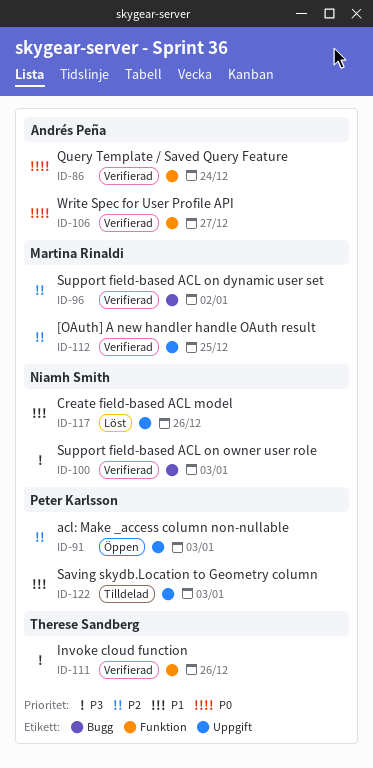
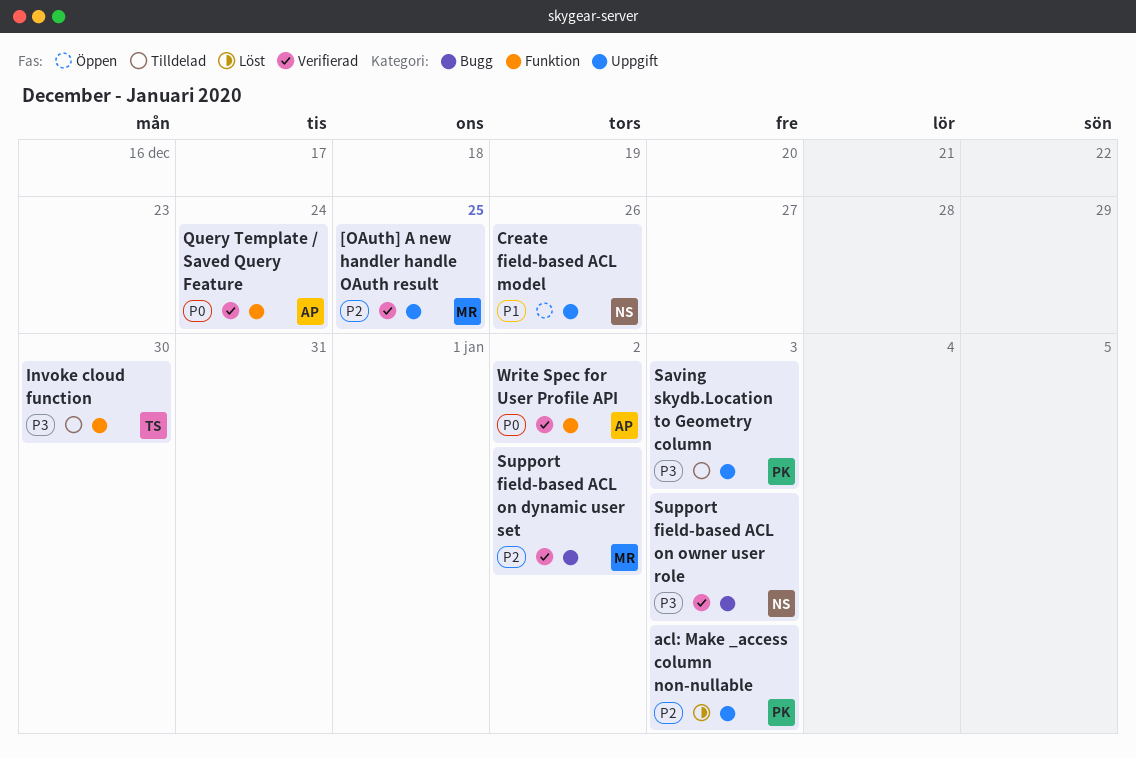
acl: Make _access column non-nullable, status: Öppen -> Löst
Create field-based ACL model, status: Löst -> Öppen
Invoke cloud function, status: Verifierad -> Tilldelad
Invoke cloud function, due: Dec 26 -> Dec 30
Saving skydb.Location to Geometry column, priority: P1 -> P3
Write Spec for User Profile API, due: Dec 27 -> Jan 2

